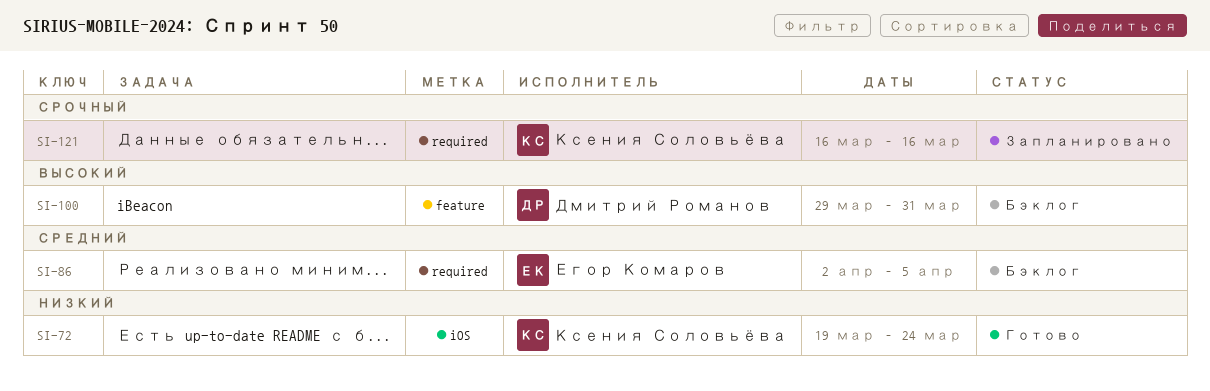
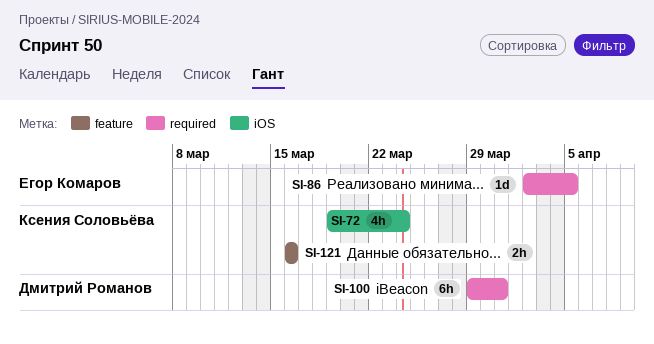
SI-100, label: feature -> required
SI-121, label: required -> feature

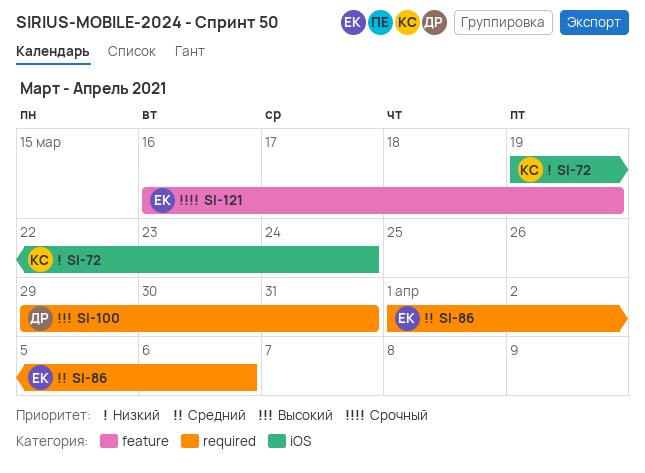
SI-86, start: Apr 2 -> Apr 1
SI-86, due: Apr 5 -> Apr 6
SI-121, owner: Ксения Соловьёва -> Егор Комаров
SI-121, due: Mar 16 -> Mar 19

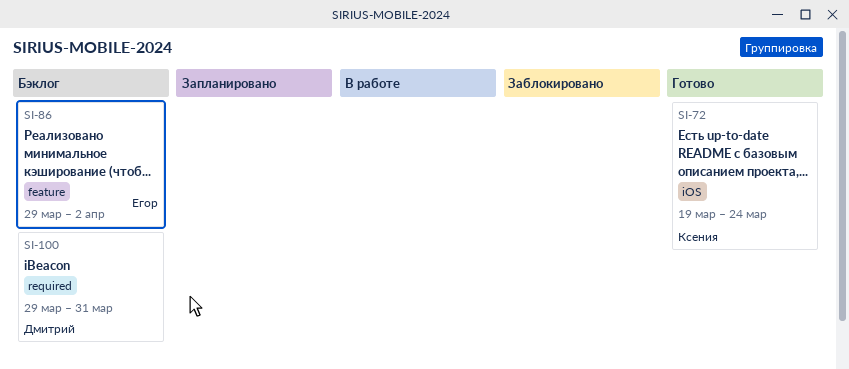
SI-86, label: required -> feature
SI-86, start: Apr 1 -> Mar 29
SI-86, due: Apr 6 -> Apr 2
SI-121: present -> none

